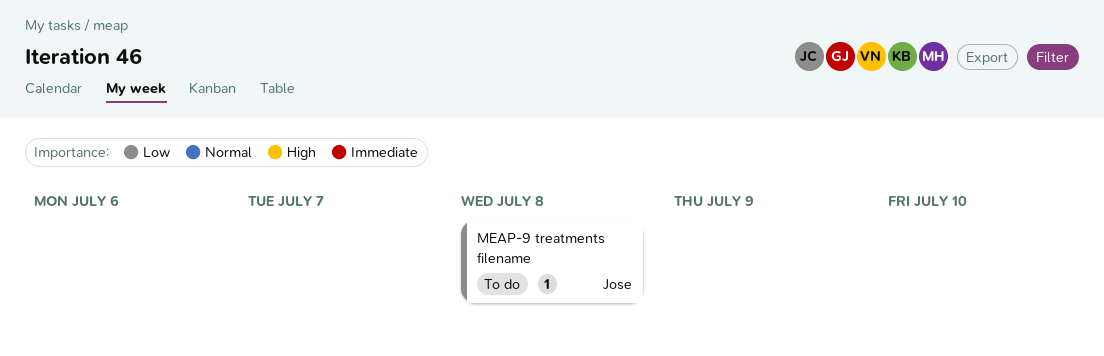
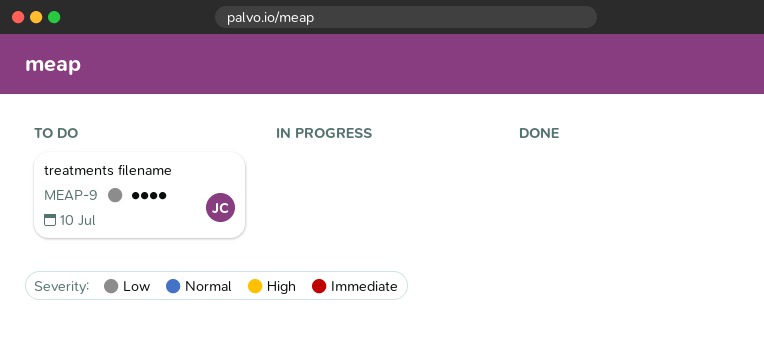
MEAP-9, estimate: 1 -> 4
MEAP-9, due: Jul 8 -> Jul 10

